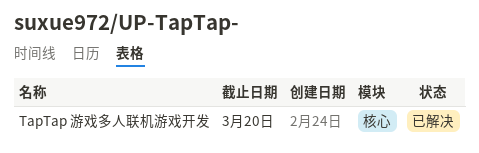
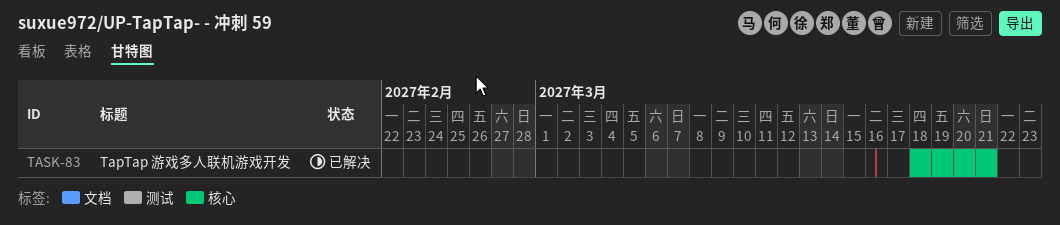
TapTap 游戏多人联机游戏开发, due: Mar 20 -> Mar 21

